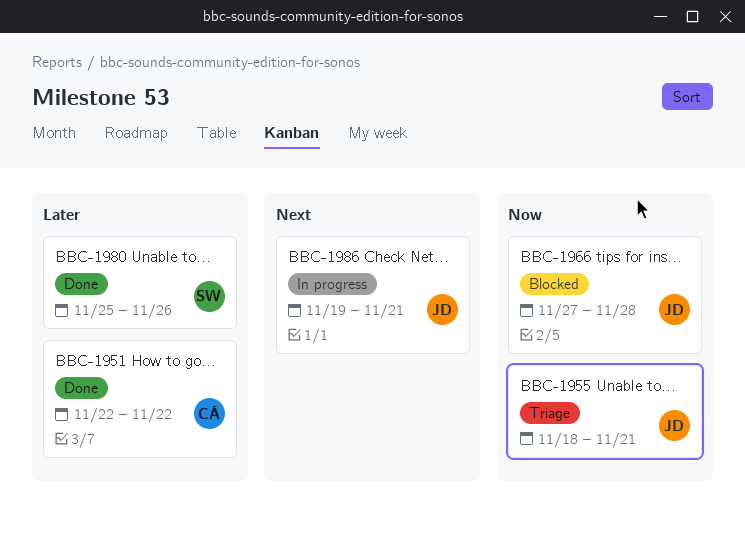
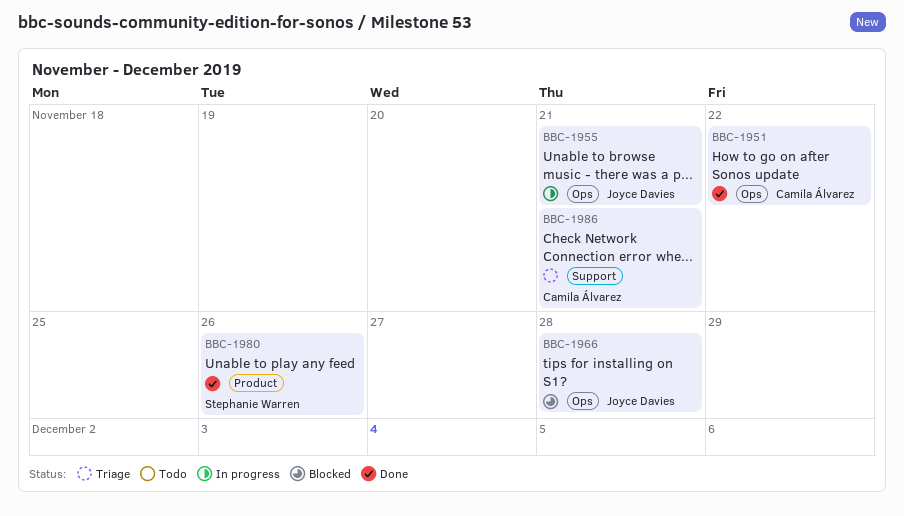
BBC-1955, status: Triage -> In progress
BBC-1986, status: In progress -> Triage
BBC-1986, owner: Joyce Davies -> Camila Álvarez

